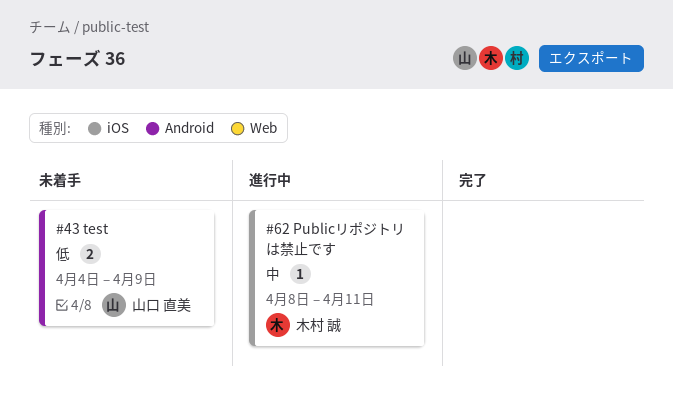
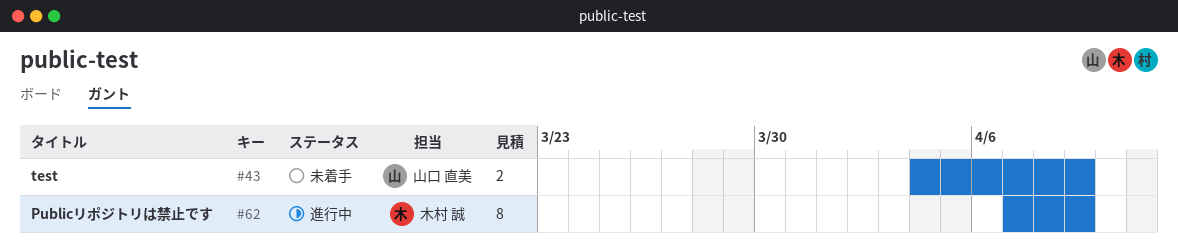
#62, estimate: 1 -> 8
#62, start: Apr 8 -> Apr 7
#62, due: Apr 11 -> Apr 9

